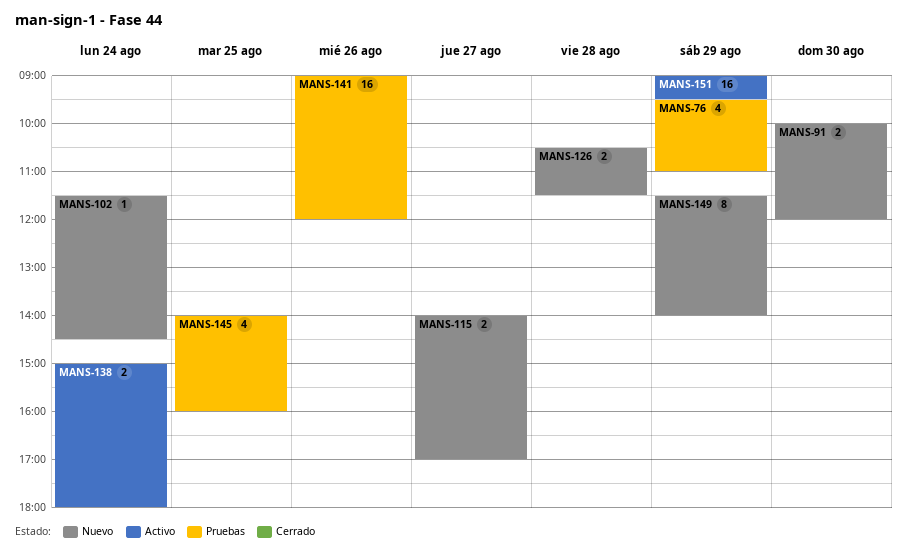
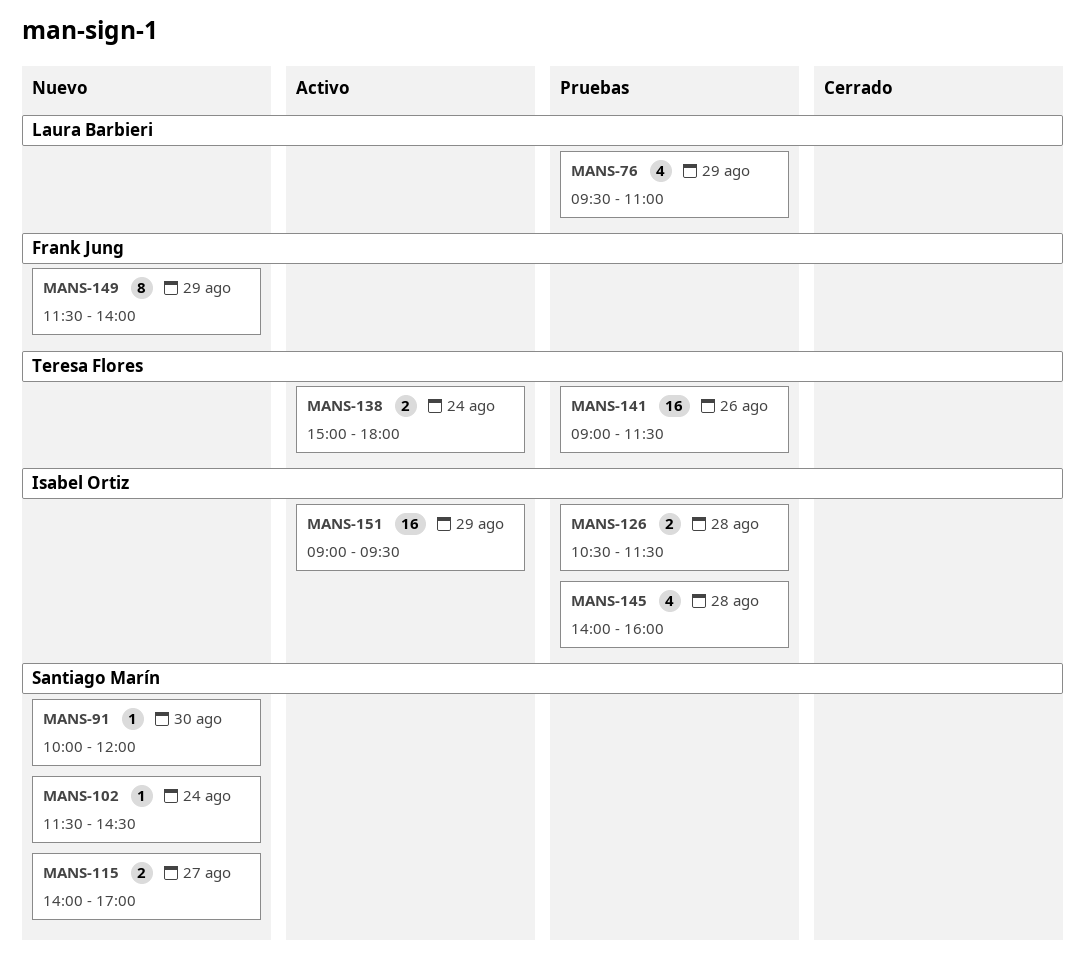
MANS-91, estimate: 2 -> 1
MANS-126, status: Nuevo -> Pruebas
MANS-141, ends: 12:00 -> 11:30
MANS-145, day: Aug 25 -> Aug 28

